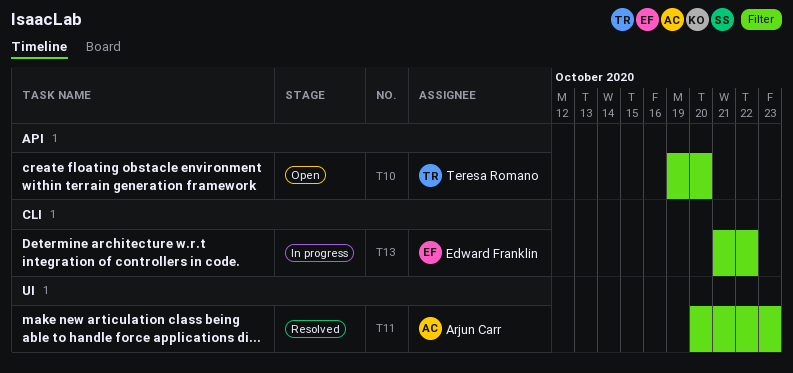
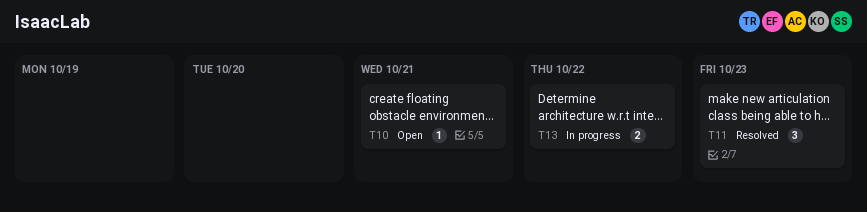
T10, due: Oct 20 -> Oct 21

